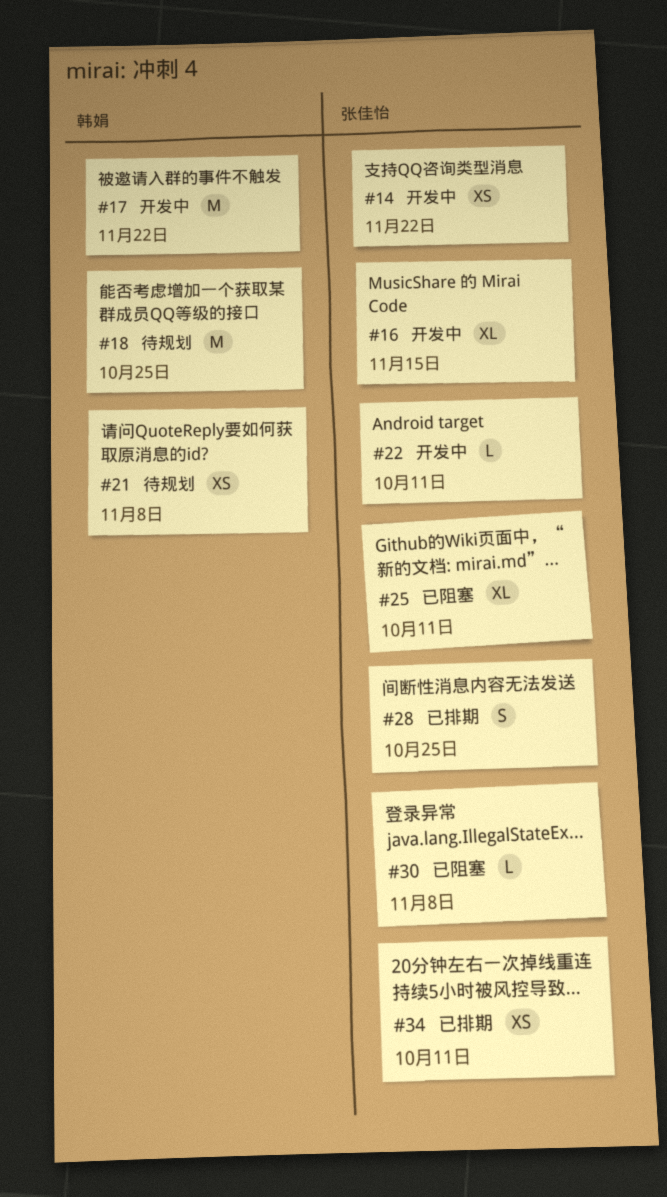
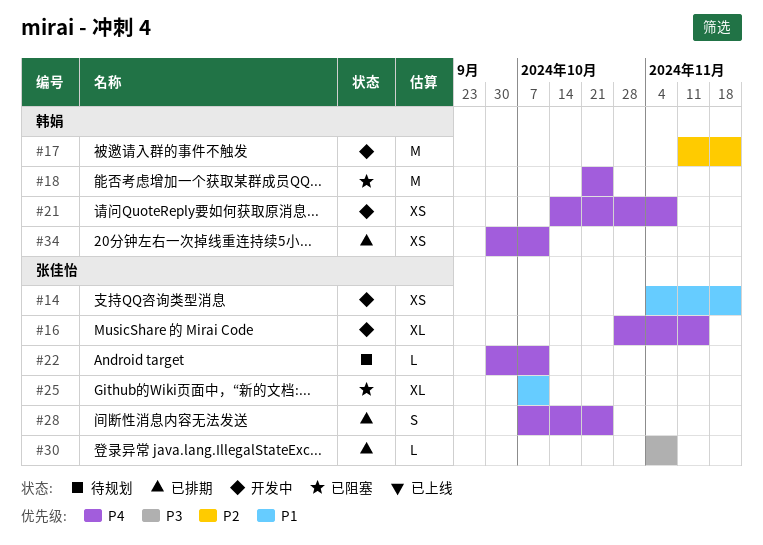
#18, status: 待规划 -> 已阻塞
#21, status: 待规划 -> 开发中
#22, status: 开发中 -> 待规划
#30, status: 已阻塞 -> 已排期
#34, owner: 张佳怡 -> 韩娟

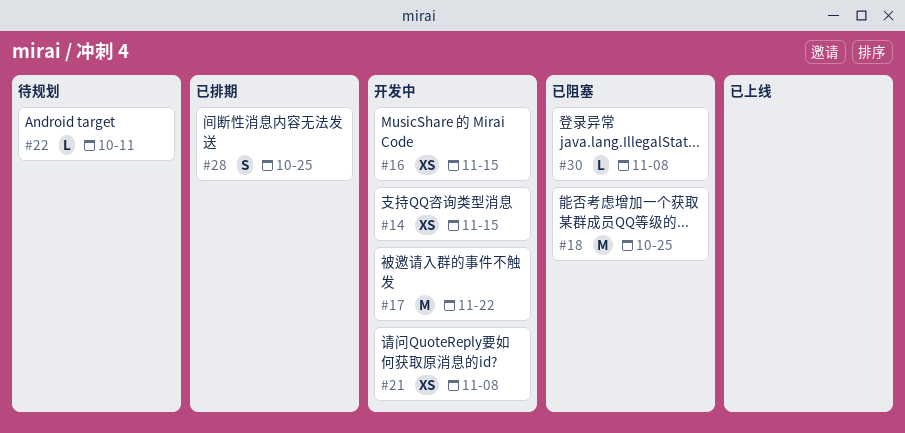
#14, due: Nov 22 -> Nov 15
#16, estimate: XL -> XS
#25: present -> none
#30, status: 已排期 -> 已阻塞
#34: present -> none

